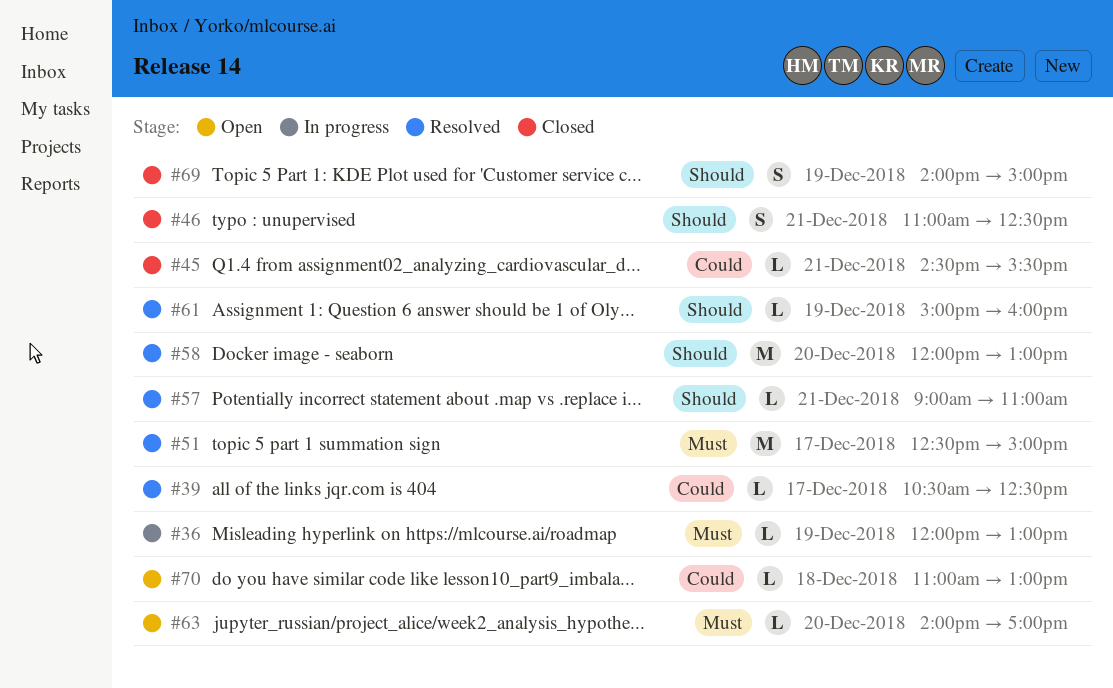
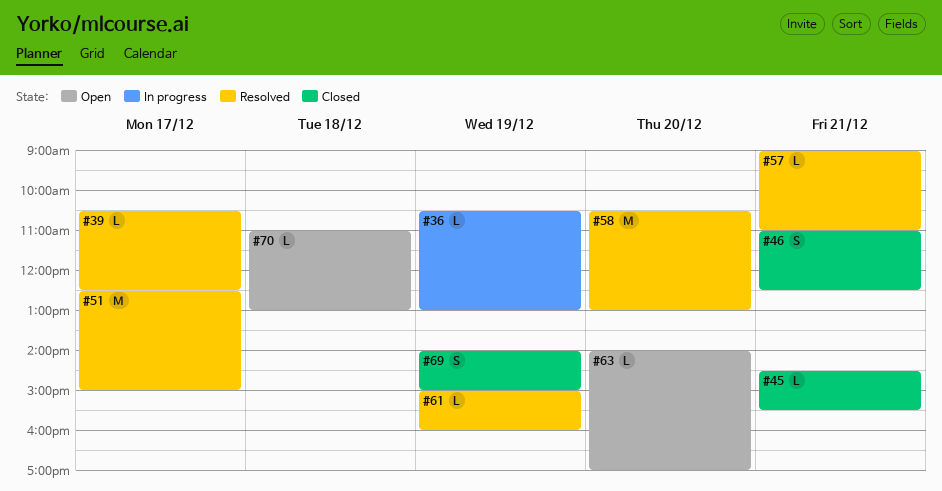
#36, begins: 12:00 -> 10:30
#58, begins: 12:00 -> 10:30

